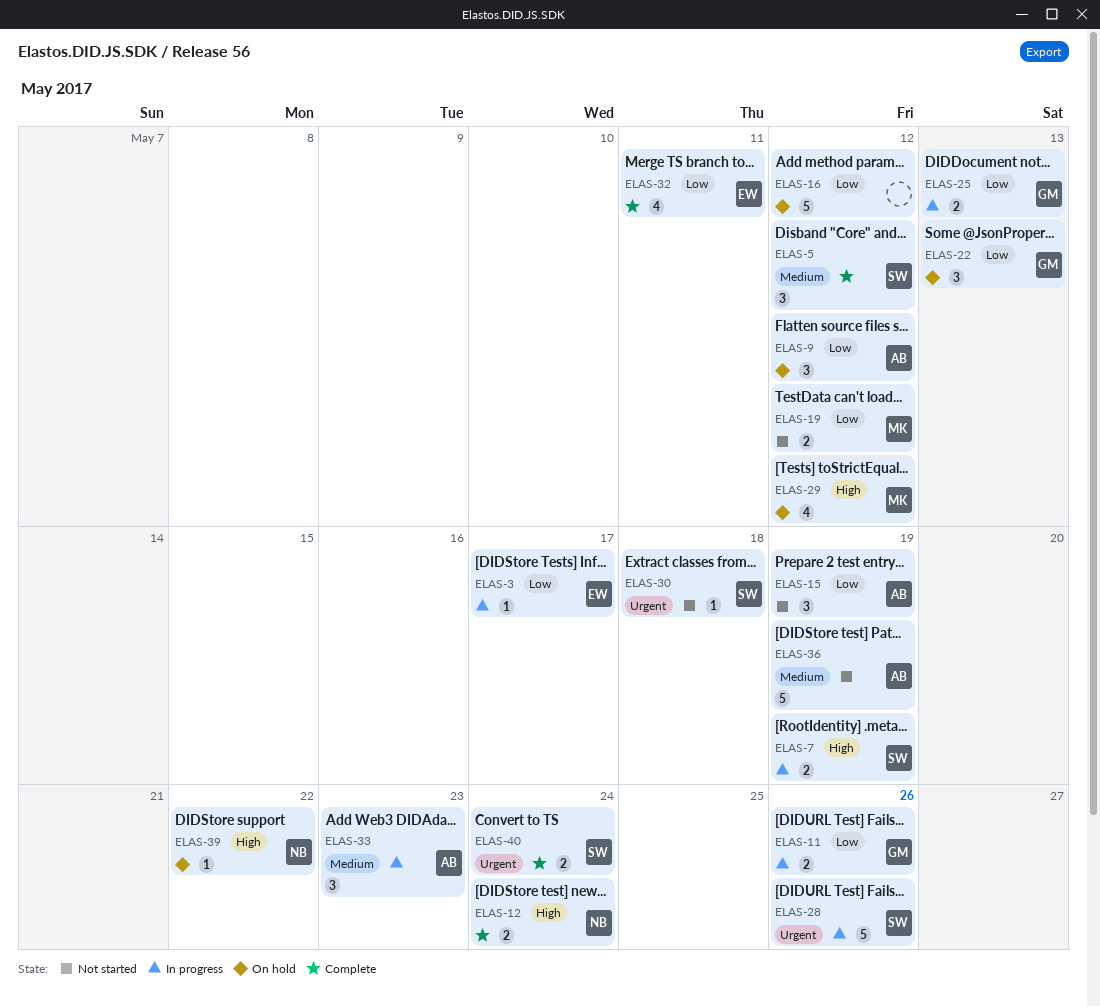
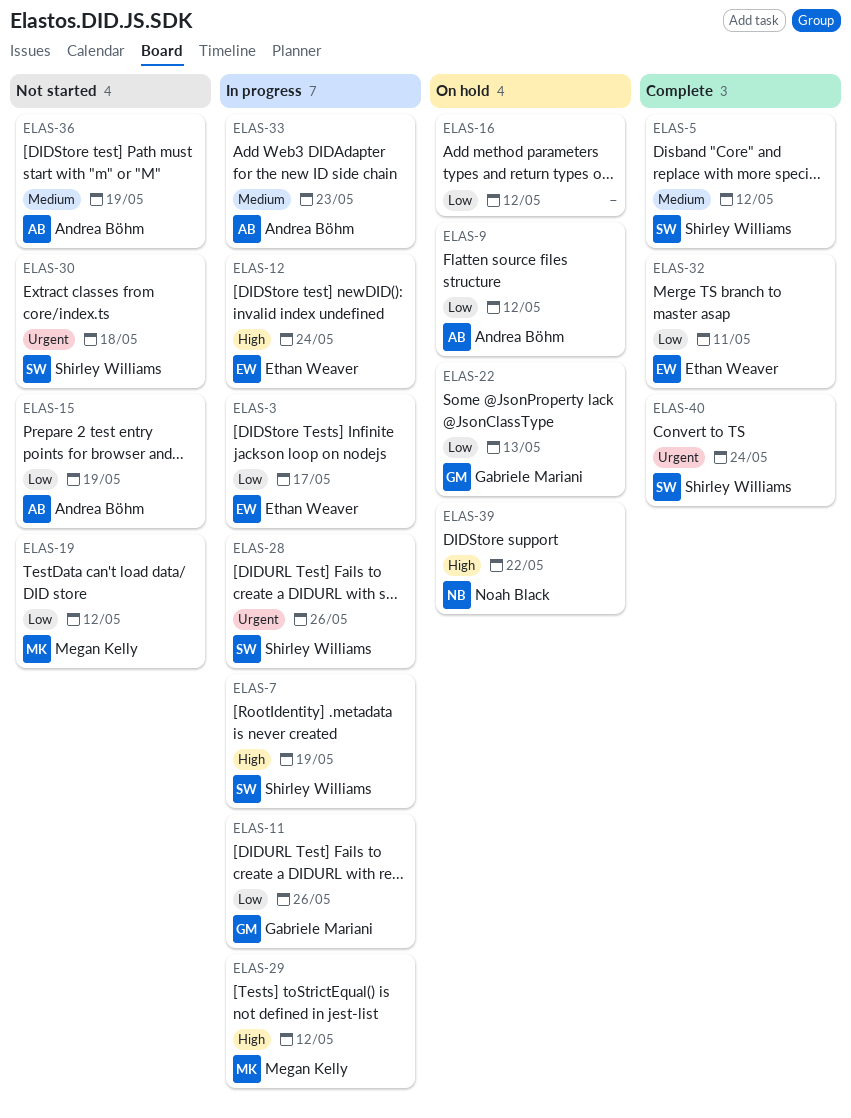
ELAS-12, status: Complete -> In progress
ELAS-12, owner: Noah Black -> Ethan Weaver
ELAS-25: present -> none
ELAS-29, status: On hold -> In progress

